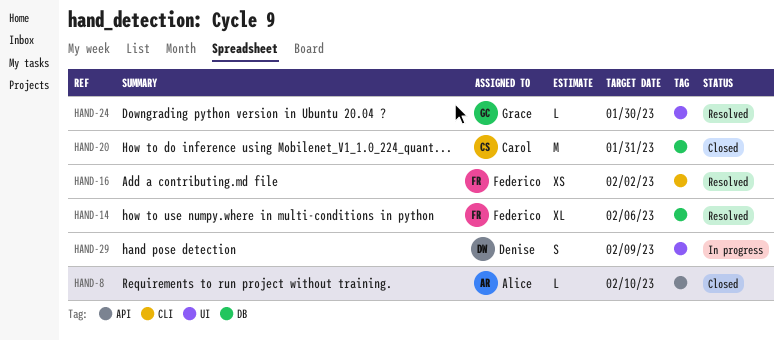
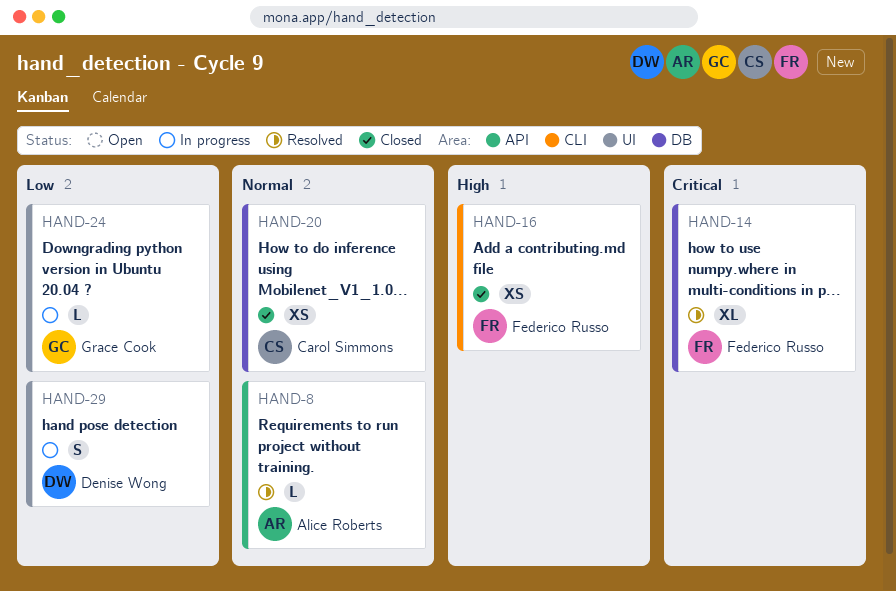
HAND-8, status: Closed -> Resolved
HAND-16, status: Resolved -> Closed
HAND-20, estimate: M -> XS
HAND-24, status: Resolved -> In progress

